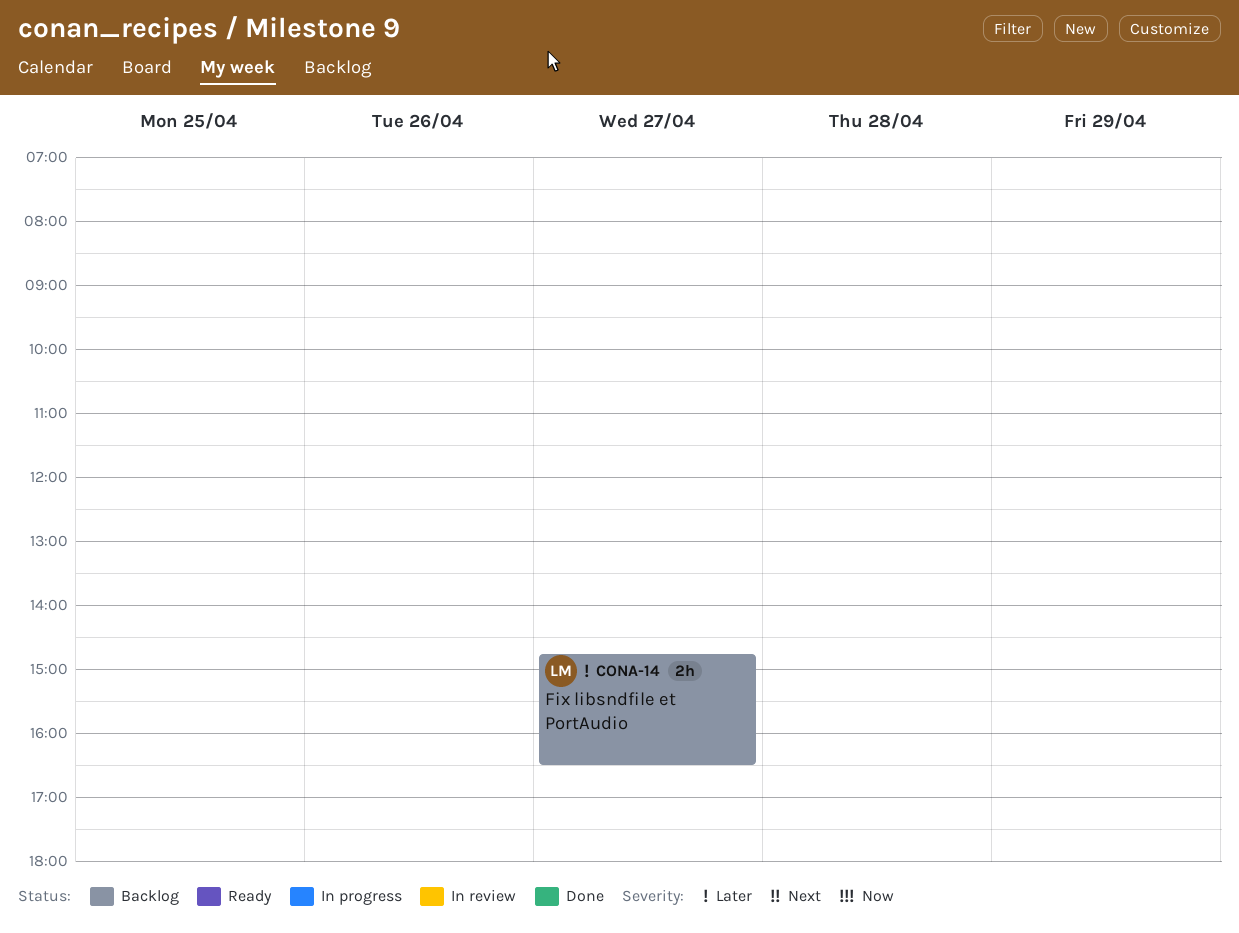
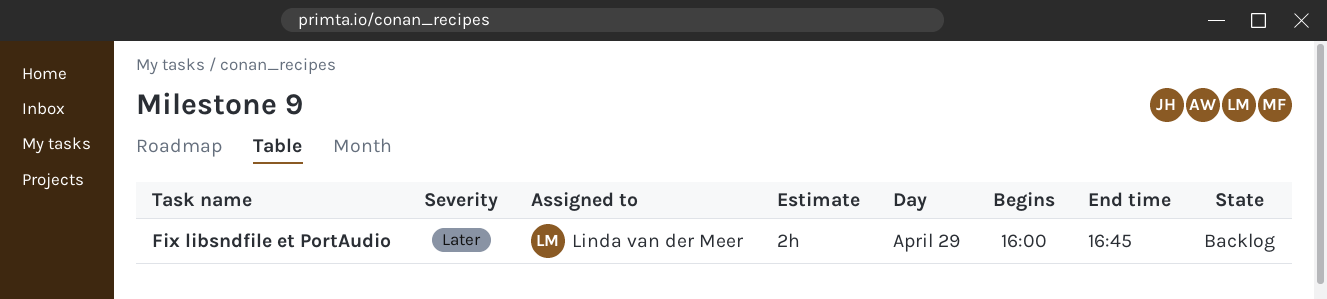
Fix libsndfile et PortAudio, day: Apr 27 -> Apr 29
Fix libsndfile et PortAudio, begins: 14:45 -> 16:00
Fix libsndfile et PortAudio, ends: 16:30 -> 16:45

